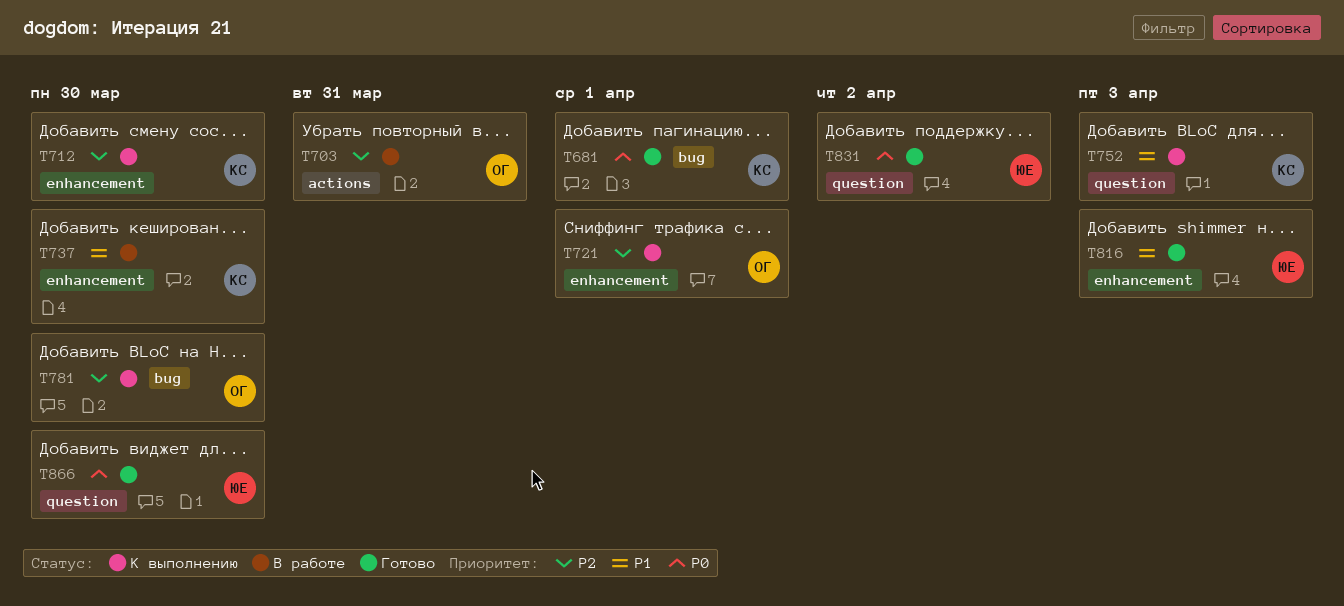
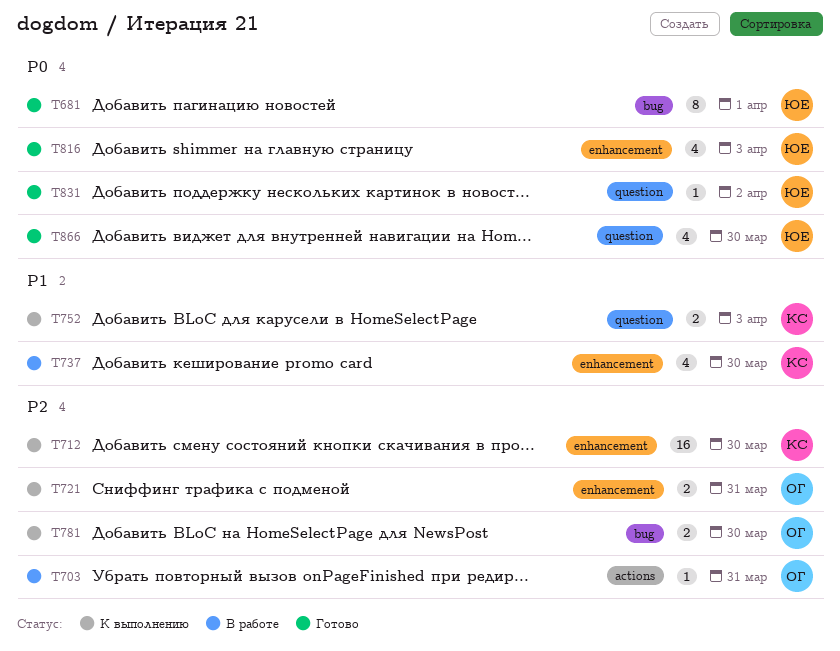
T681, owner: КС -> ЮЕ
T721, due: Apr 1 -> Mar 31
T816, priority: P1 -> P0

